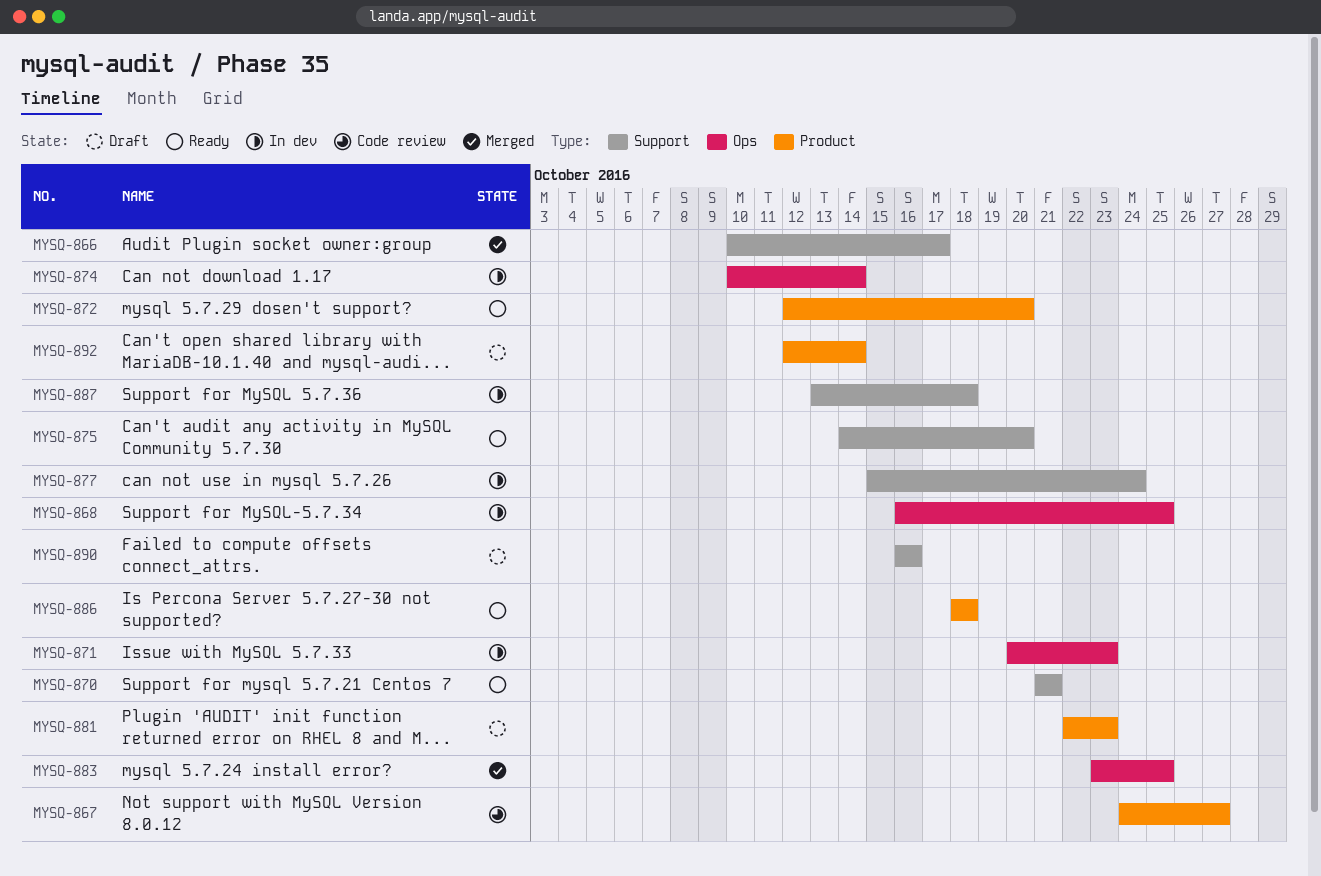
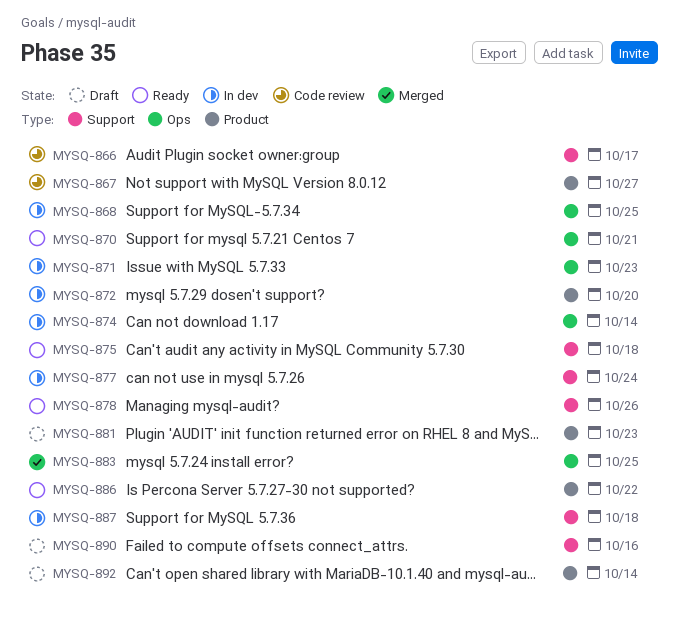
MYSQ-866, status: Merged -> Code review
MYSQ-870, label: Support -> Ops
MYSQ-872, status: Ready -> In dev
MYSQ-875, due: Oct 20 -> Oct 18
MYSQ-878: none -> present
MYSQ-886, due: Oct 18 -> Oct 22

